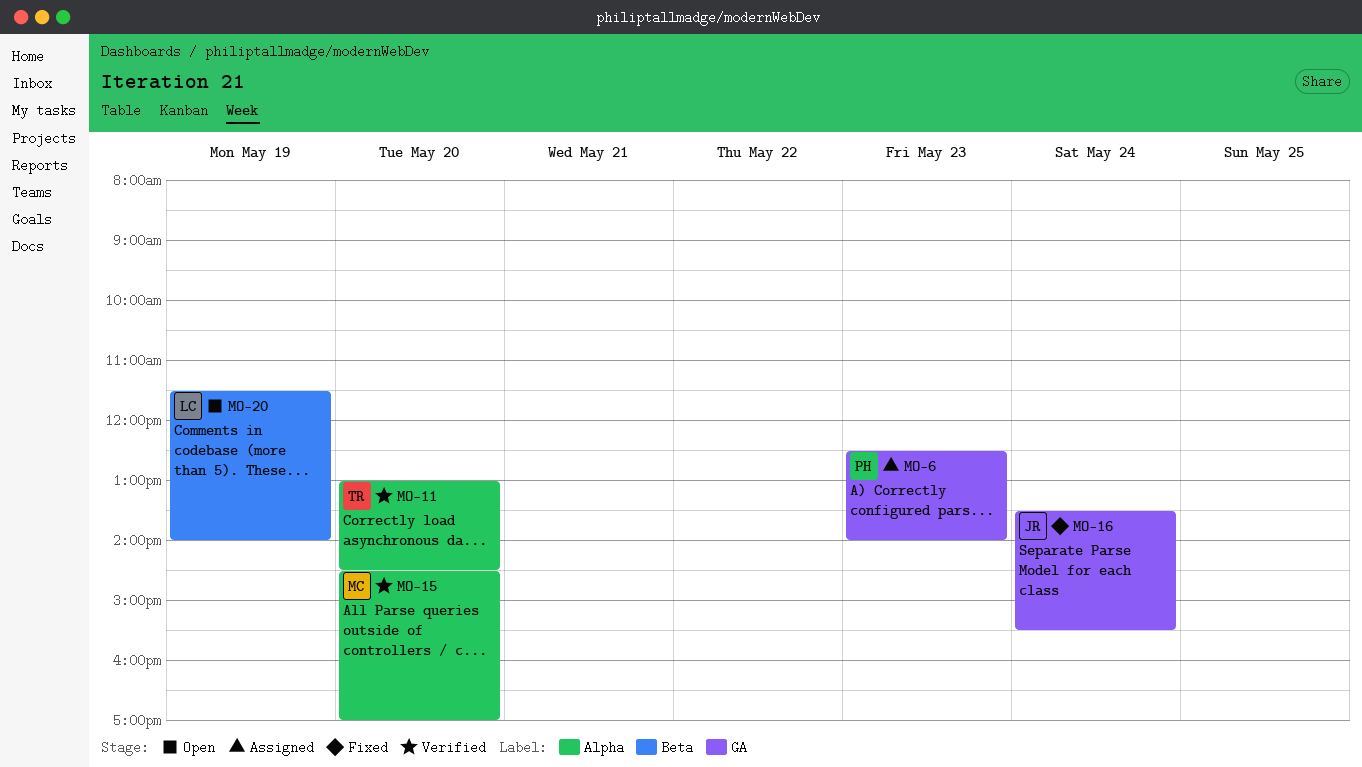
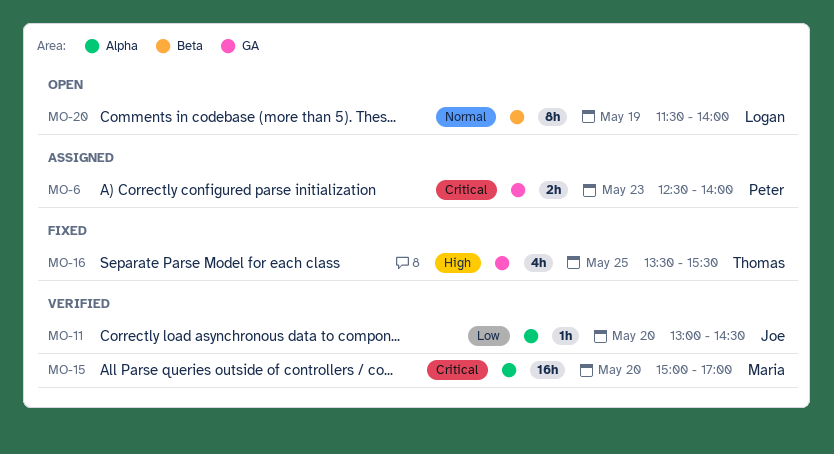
MO-11, owner: Thomas -> Joe
MO-15, begins: 14:30 -> 15:00
MO-16, owner: Joe -> Thomas
MO-16, day: May 24 -> May 25

